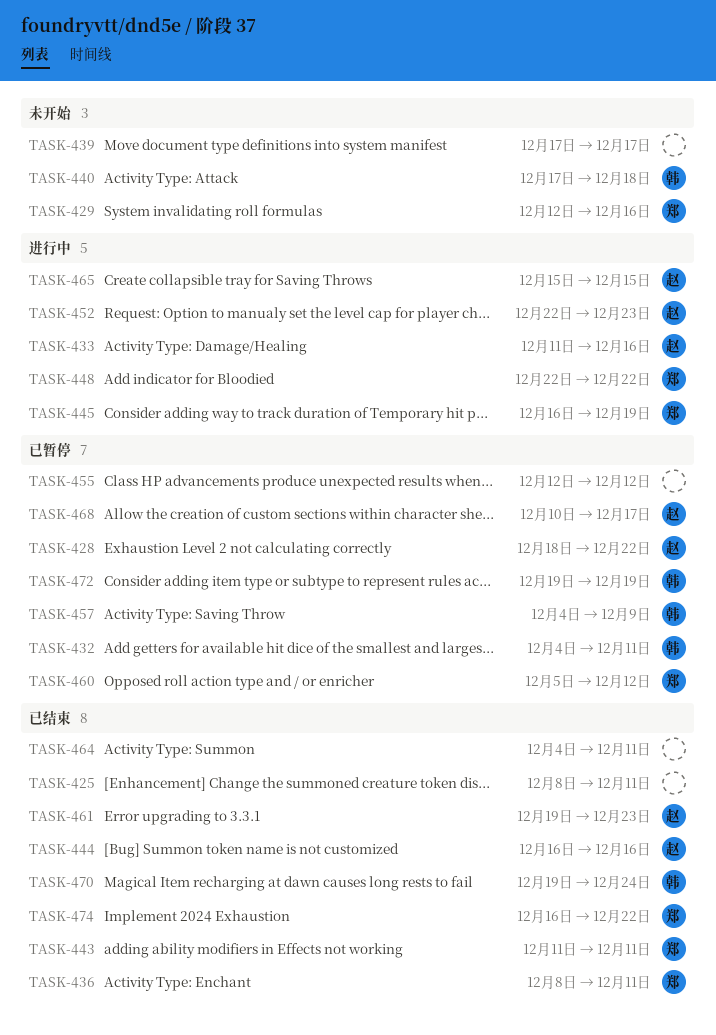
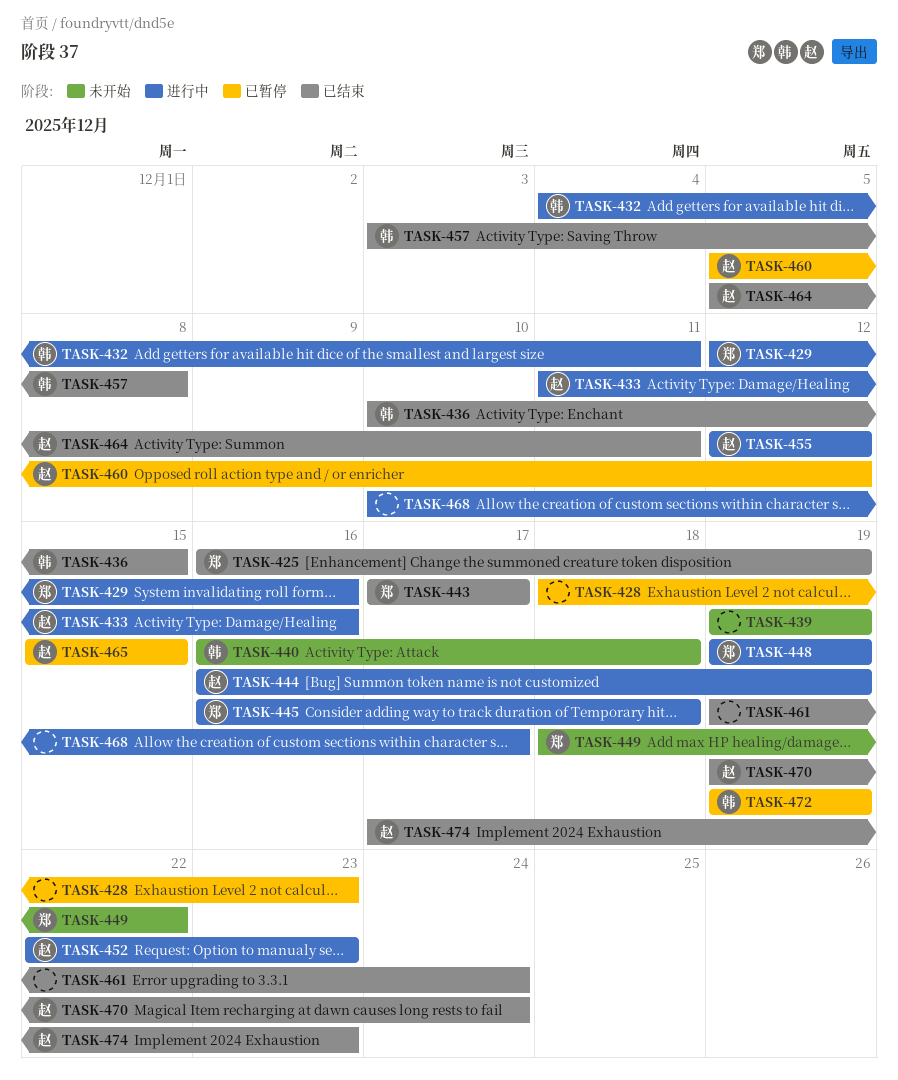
TASK-425, owner: none -> 郑
TASK-425, start: Dec 8 -> Dec 16
TASK-425, due: Dec 11 -> Dec 19
TASK-428, owner: 赵 -> none
TASK-428, due: Dec 22 -> Dec 23
TASK-429, status: 未开始 -> 进行中
TASK-432, status: 已暂停 -> 进行中
TASK-436, owner: 郑 -> 韩
TASK-436, start: Dec 8 -> Dec 10
TASK-436, due: Dec 11 -> Dec 15
TASK-439, start: Dec 17 -> Dec 19
TASK-439, due: Dec 17 -> Dec 19
TASK-440, start: Dec 17 -> Dec 16
TASK-443, start: Dec 11 -> Dec 17
TASK-443, due: Dec 11 -> Dec 17
TASK-444, status: 已结束 -> 进行中
TASK-444, due: Dec 16 -> Dec 19
TASK-445, due: Dec 19 -> Dec 18
TASK-448, start: Dec 22 -> Dec 19
TASK-448, due: Dec 22 -> Dec 19
TASK-449: none -> present
TASK-455, status: 已暂停 -> 进行中
TASK-455, owner: none -> 赵
TASK-457, status: 已暂停 -> 已结束
TASK-457, start: Dec 4 -> Dec 3
TASK-457, due: Dec 9 -> Dec 8
TASK-460, owner: 郑 -> 赵
TASK-461, owner: 赵 -> none
TASK-461, due: Dec 23 -> Dec 24
TASK-464, owner: none -> 赵
TASK-464, start: Dec 4 -> Dec 5
TASK-465, status: 进行中 -> 已暂停
TASK-468, status: 已暂停 -> 进行中
TASK-468, owner: 赵 -> none
TASK-470, owner: 韩 -> 赵
TASK-474, owner: 郑 -> 赵
TASK-474, start: Dec 16 -> Dec 17
TASK-474, due: Dec 22 -> Dec 23

